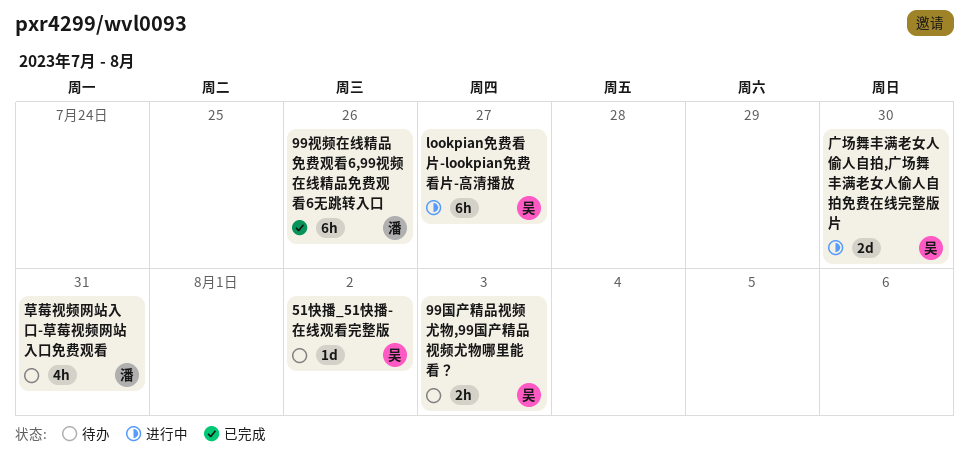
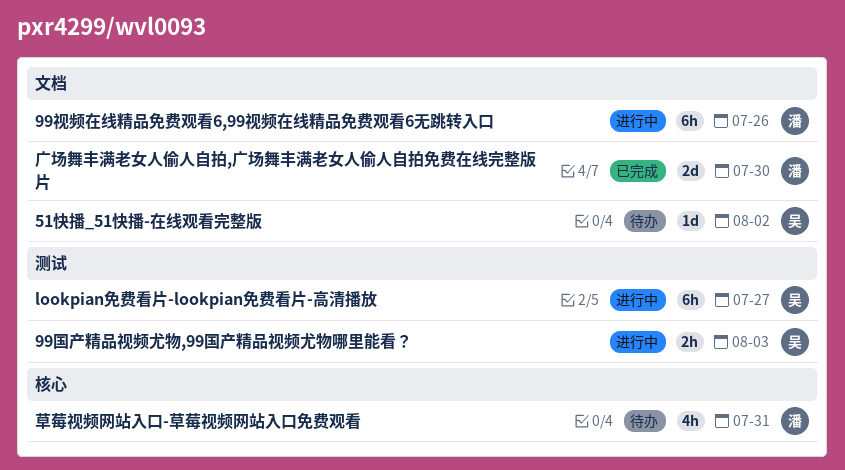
99国产精品视频尤物,99国产精品视频尤物哪里能看？, status: 待办 -> 进行中
99视频在线精品免费观看6,99视频在线精品免费观看6无跳转入口, status: 已完成 -> 进行中
广场舞丰满老女人偷人自拍,广场舞丰满老女人偷人自拍免费在线完整版片, status: 进行中 -> 已完成
广场舞丰满老女人偷人自拍,广场舞丰满老女人偷人自拍免费在线完整版片, owner: 吴 -> 潘

